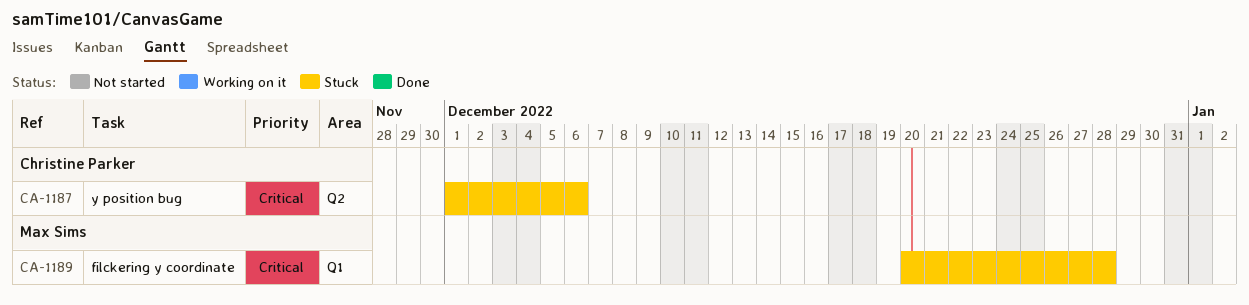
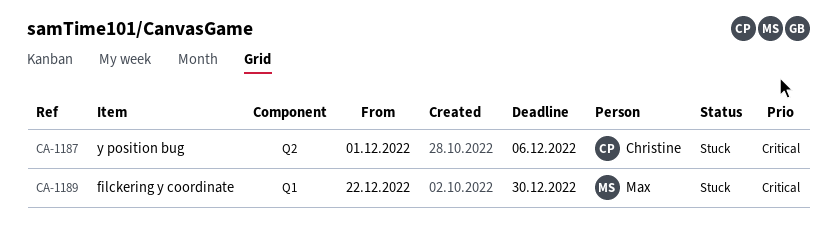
CA-1189, start: Dec 20 -> Dec 22
CA-1189, due: Dec 28 -> Dec 30

